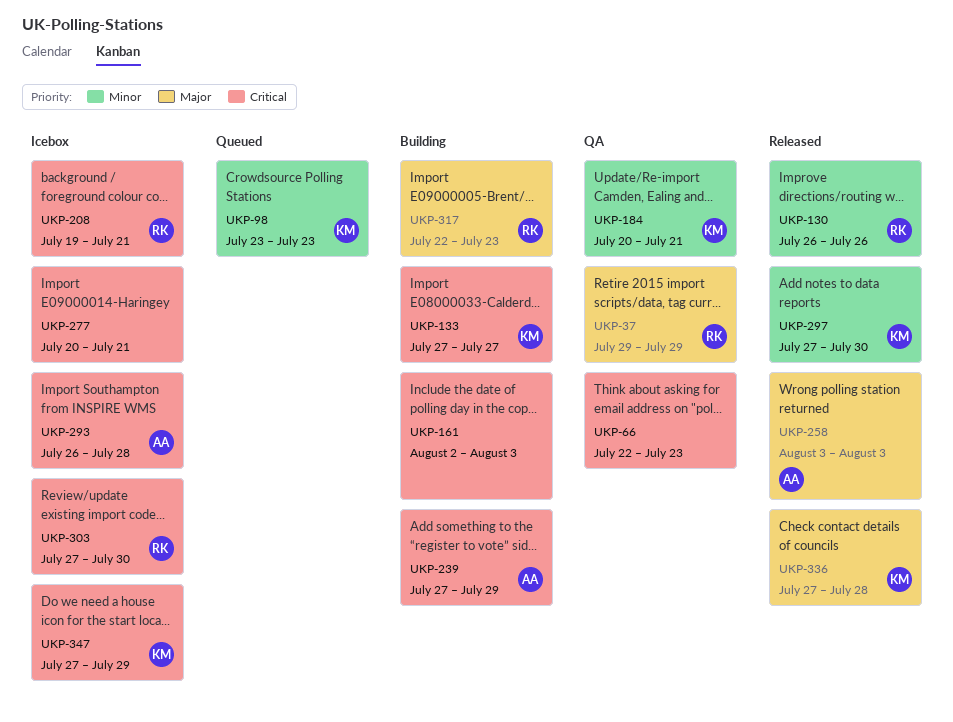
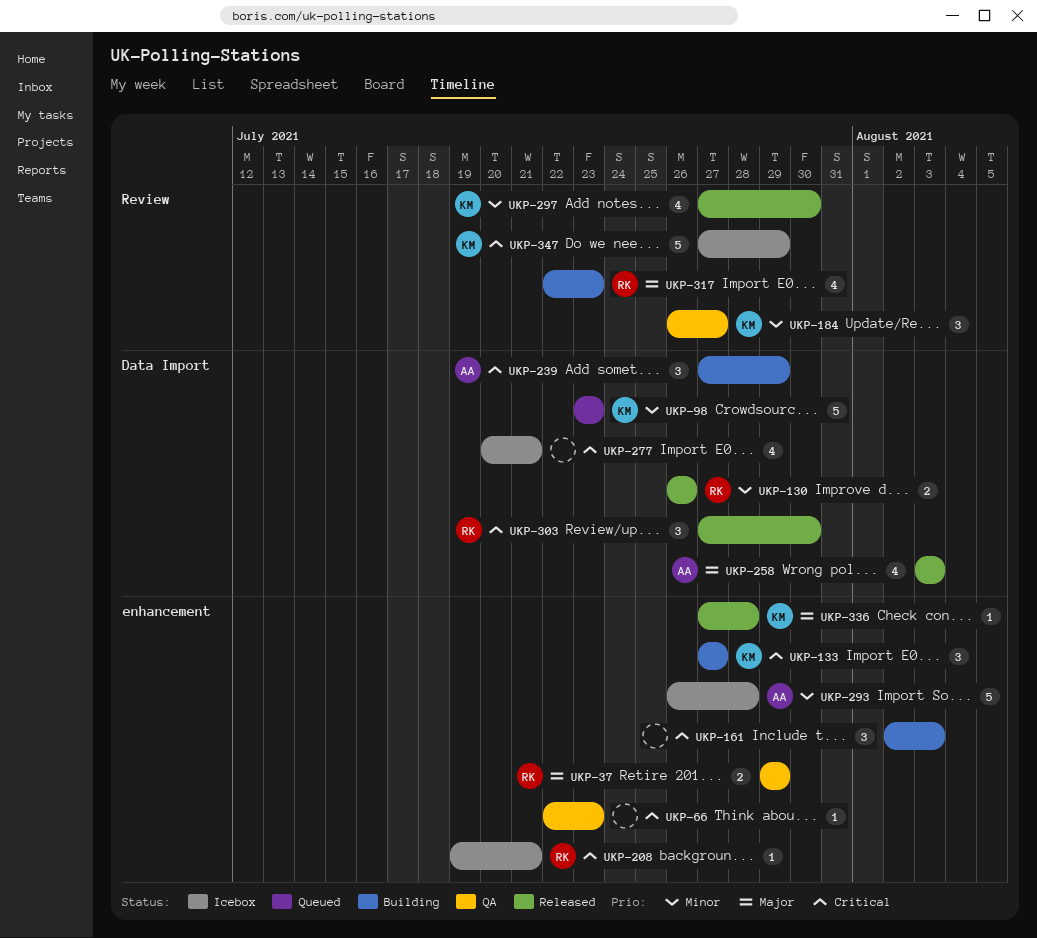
UKP-184, start: Jul 20 -> Jul 26
UKP-184, due: Jul 21 -> Jul 27
UKP-293, priority: Critical -> Minor
UKP-303, status: Icebox -> Released

